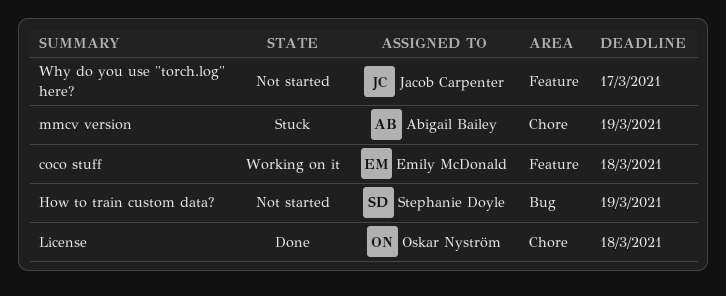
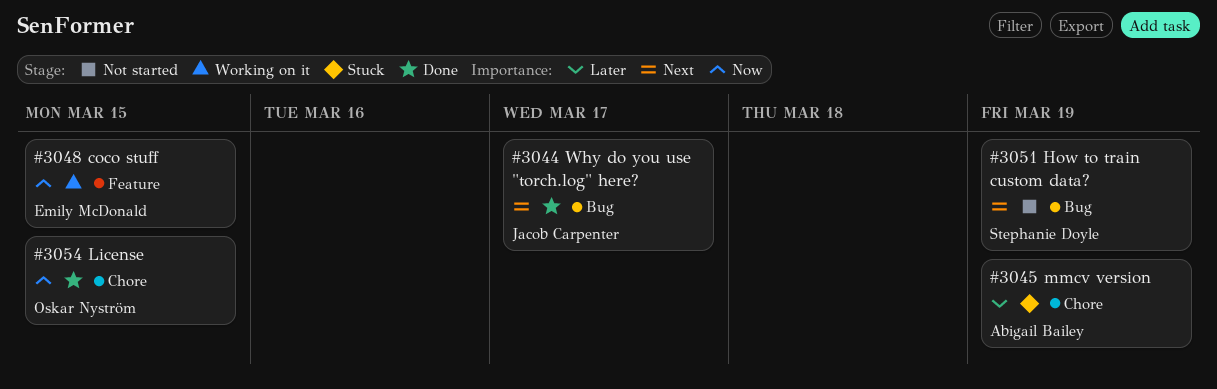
coco stuff, due: Mar 18 -> Mar 15
License, due: Mar 18 -> Mar 15
Why do you use "torch.log" here?, status: Not started -> Done
Why do you use "torch.log" here?, label: Feature -> Bug

